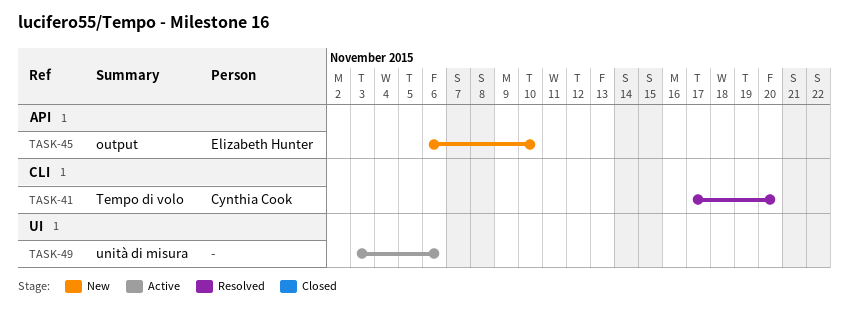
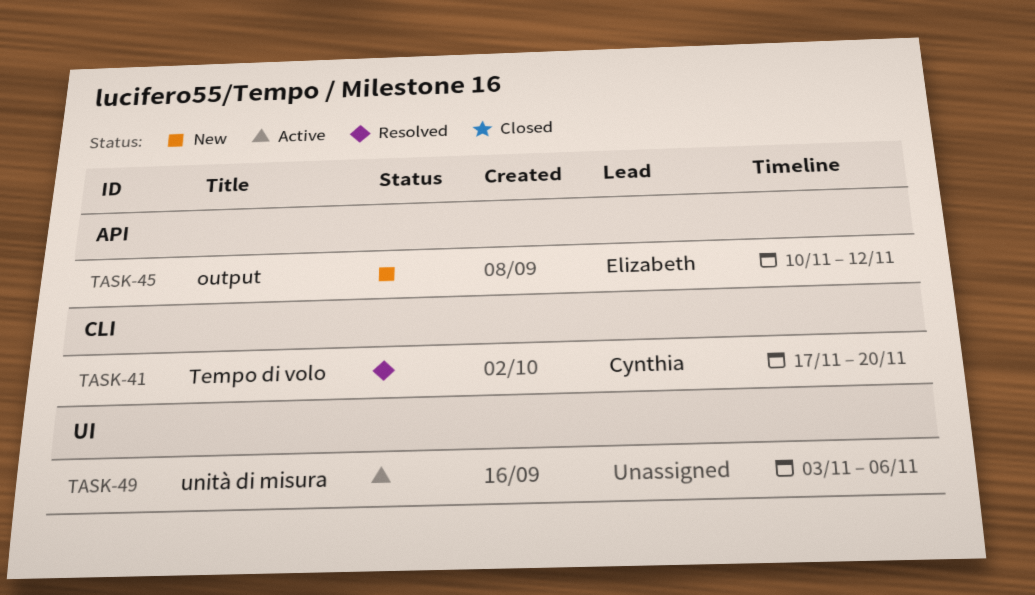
TASK-45, start: Nov 6 -> Nov 10
TASK-45, due: Nov 10 -> Nov 12

